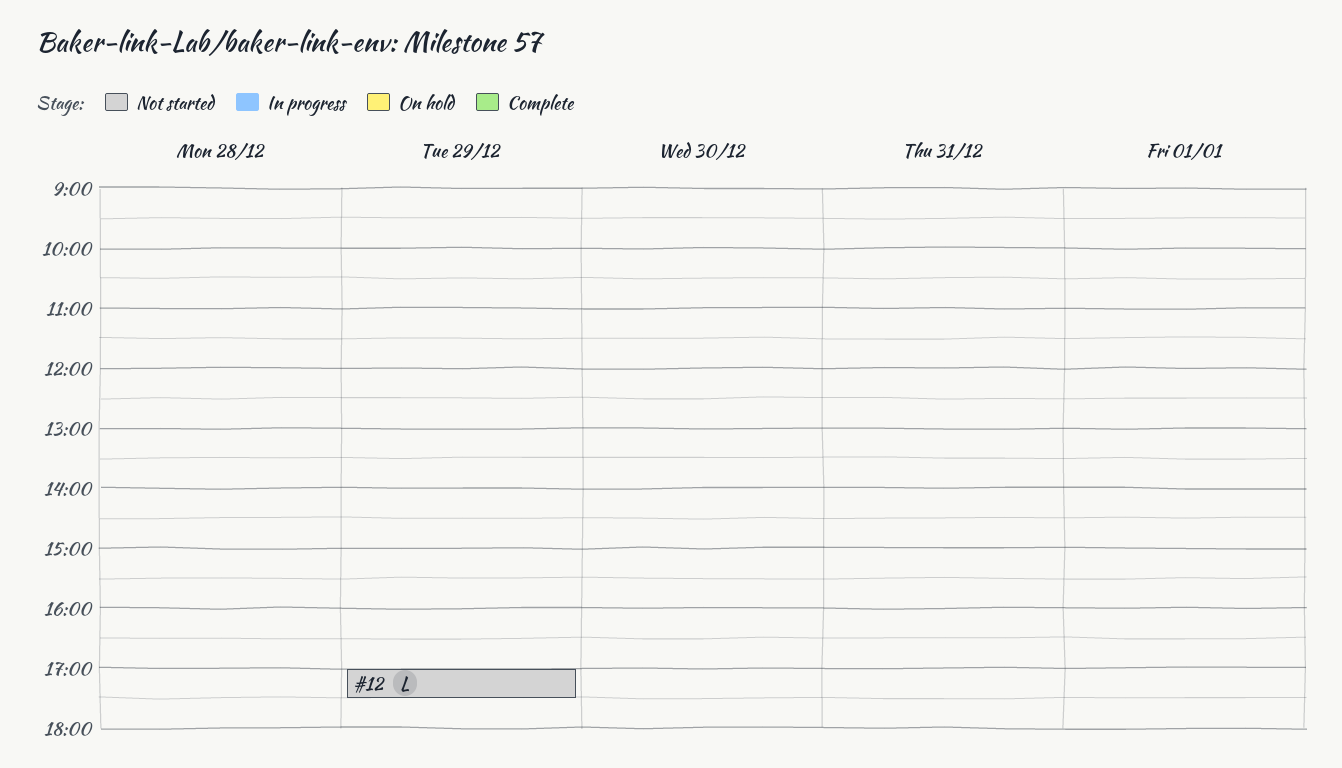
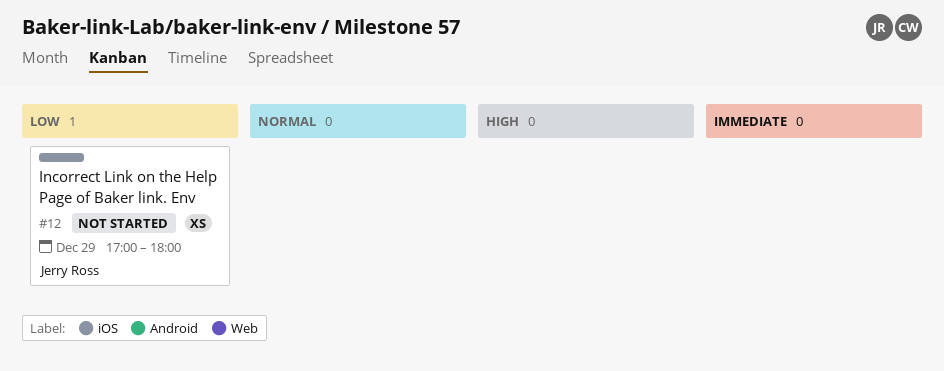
#12, estimate: L -> XS
#12, ends: 17:30 -> 18:00

